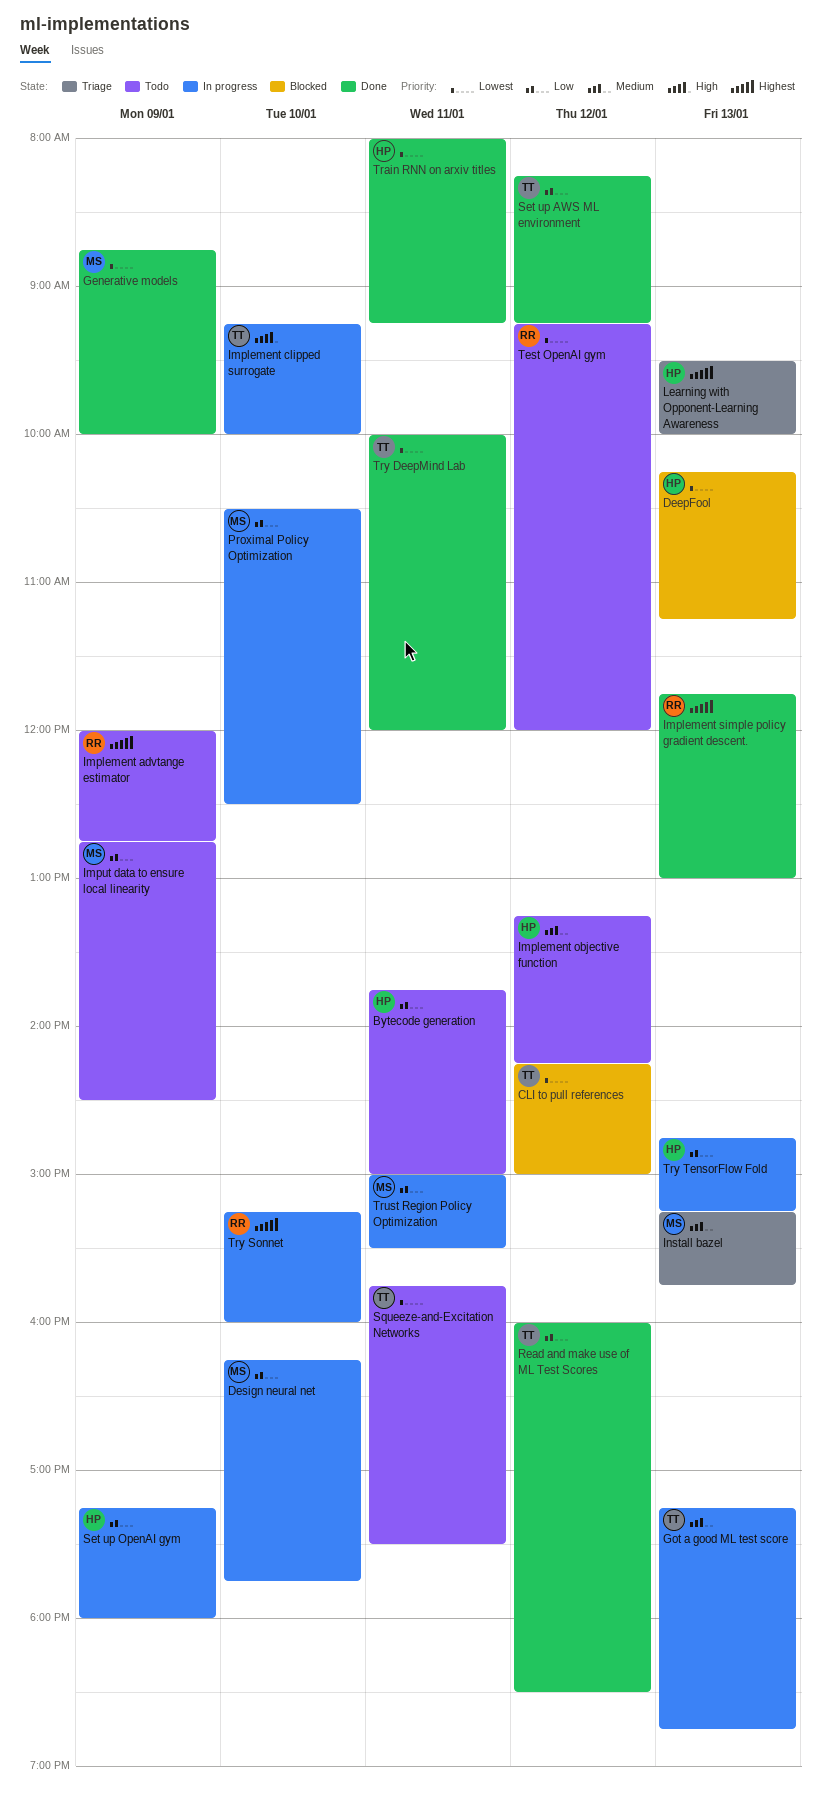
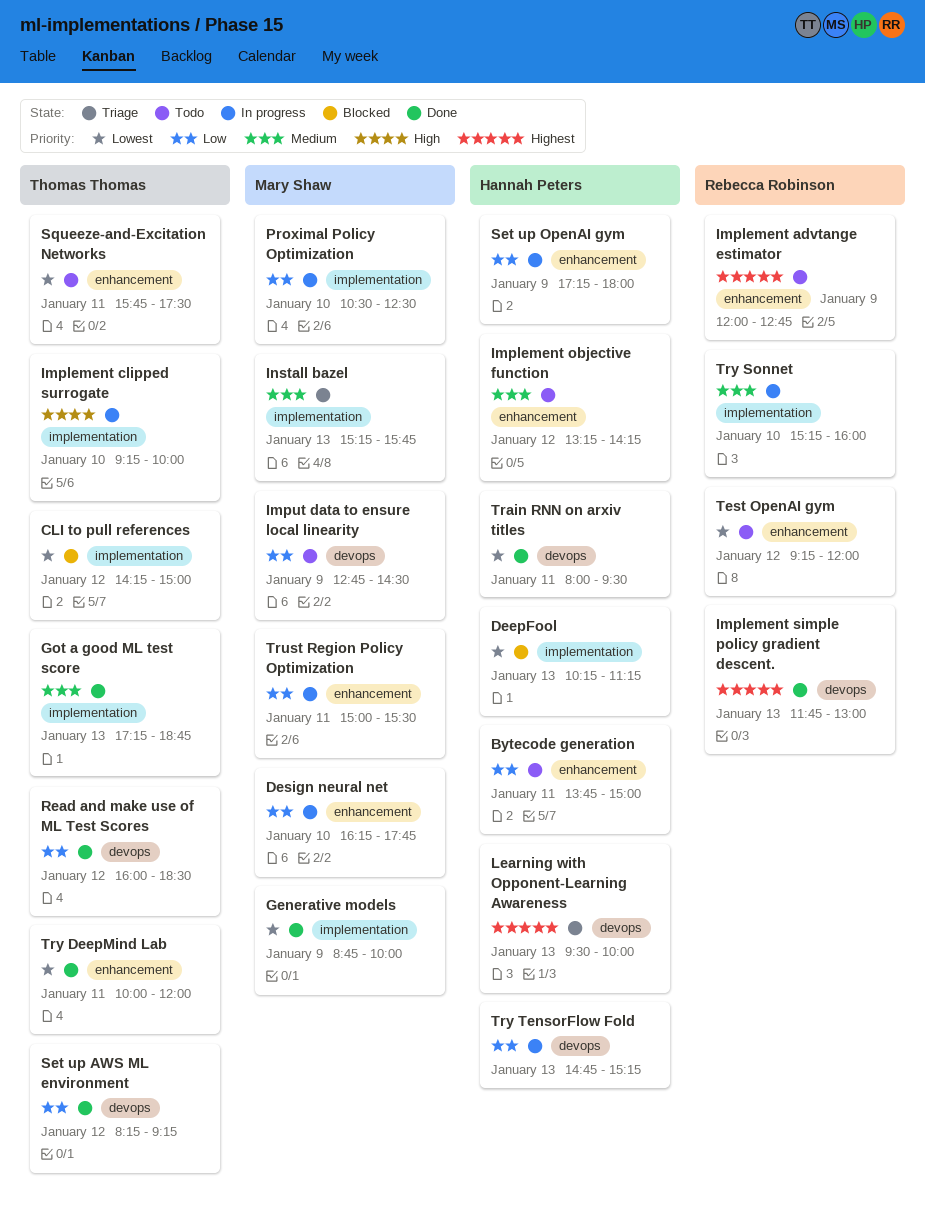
Got a good ML test score, status: In progress -> Done
Train RNN on arxiv titles, ends: 09:15 -> 09:30
Try Sonnet, priority: Highest -> Medium

